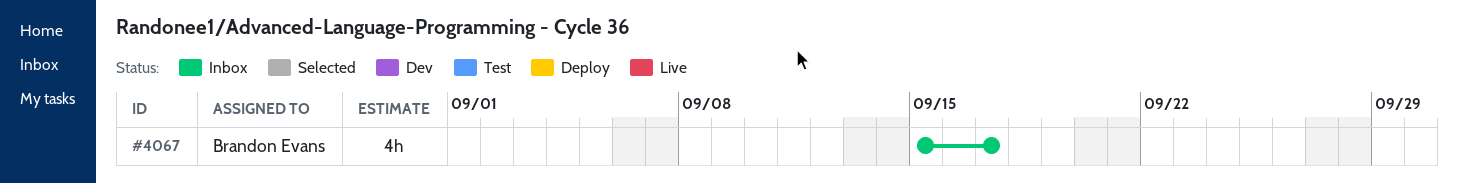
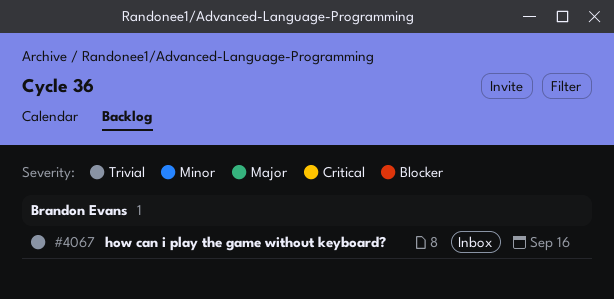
#4067, due: Sep 17 -> Sep 16

